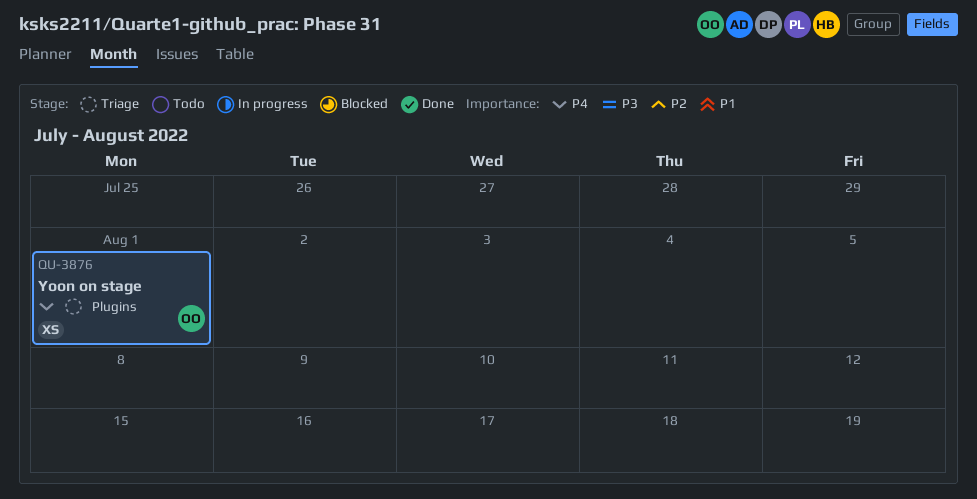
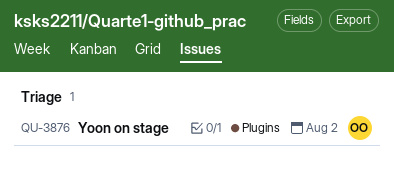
QU-3876, due: Aug 1 -> Aug 2

